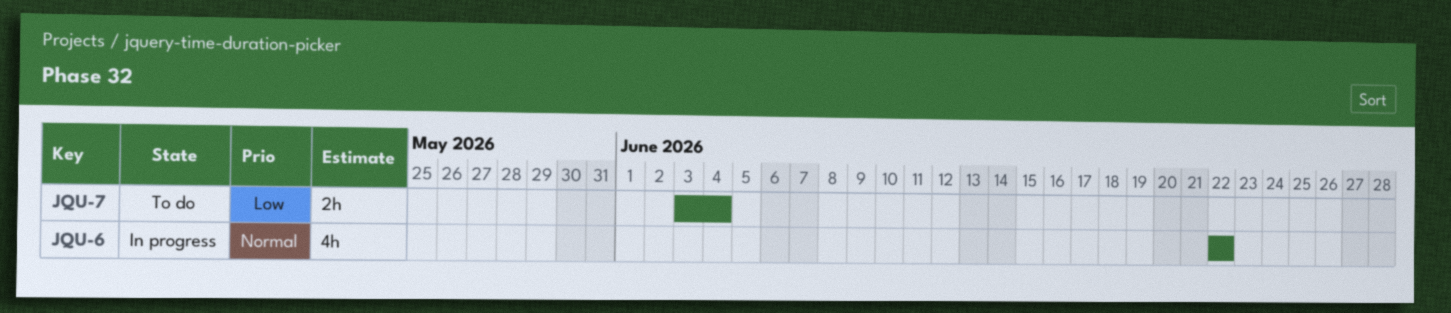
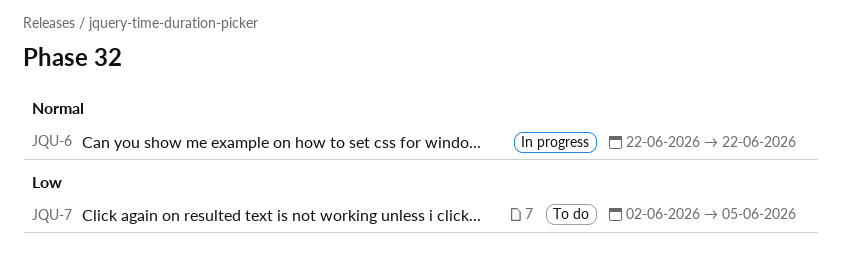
JQU-7, start: Jun 3 -> Jun 2
JQU-7, due: Jun 4 -> Jun 5

